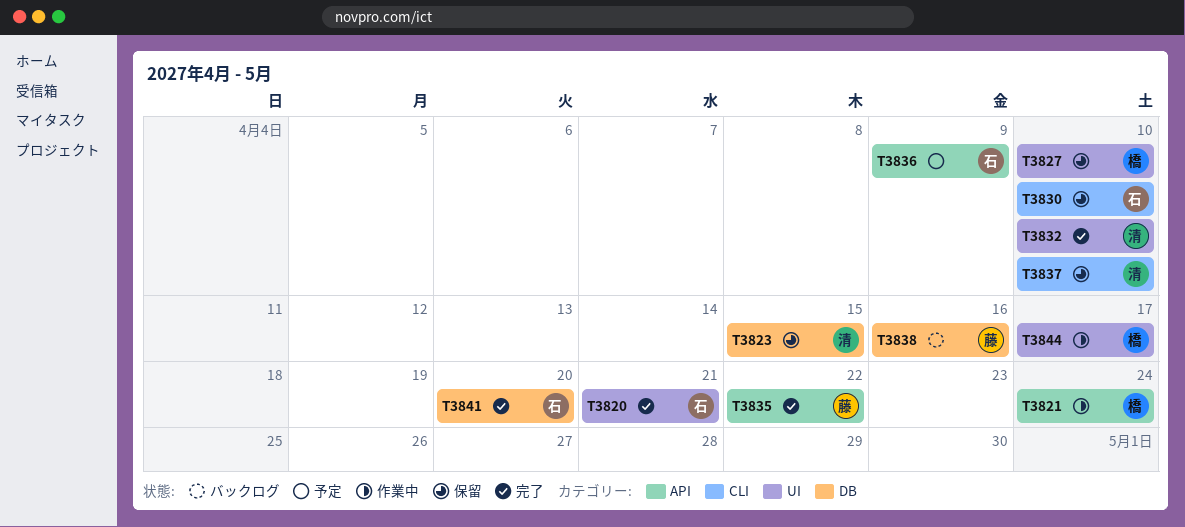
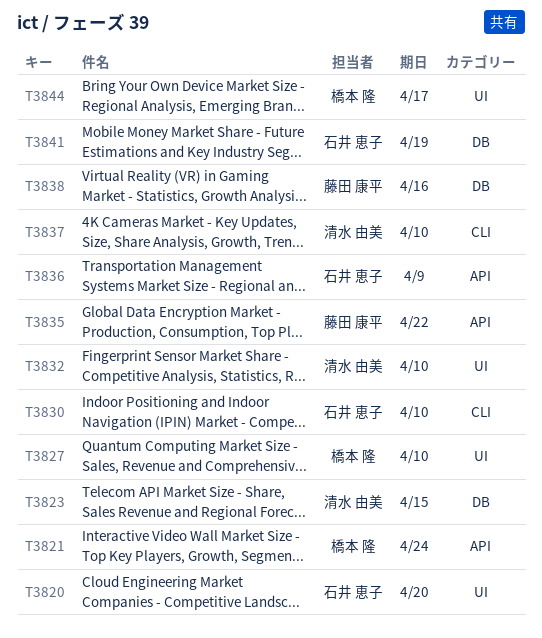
T3820, due: Apr 21 -> Apr 20
T3841, due: Apr 20 -> Apr 19

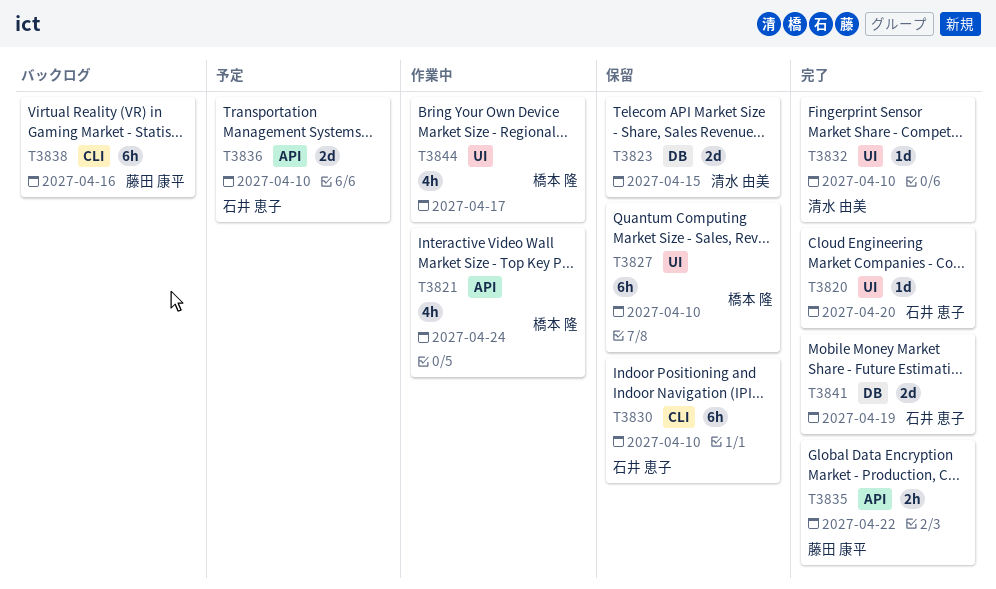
T3836, due: Apr 9 -> Apr 10
T3837: present -> none
T3838, label: DB -> CLI

